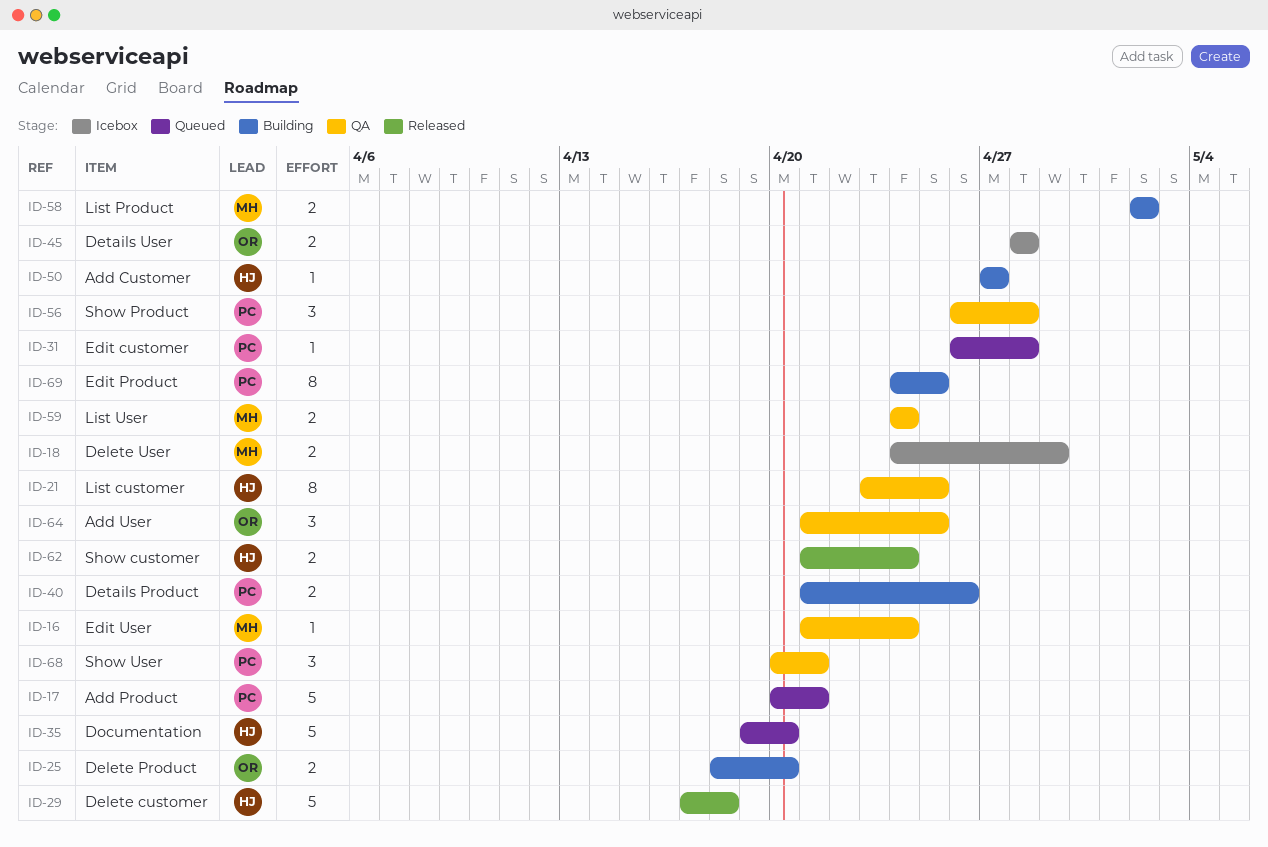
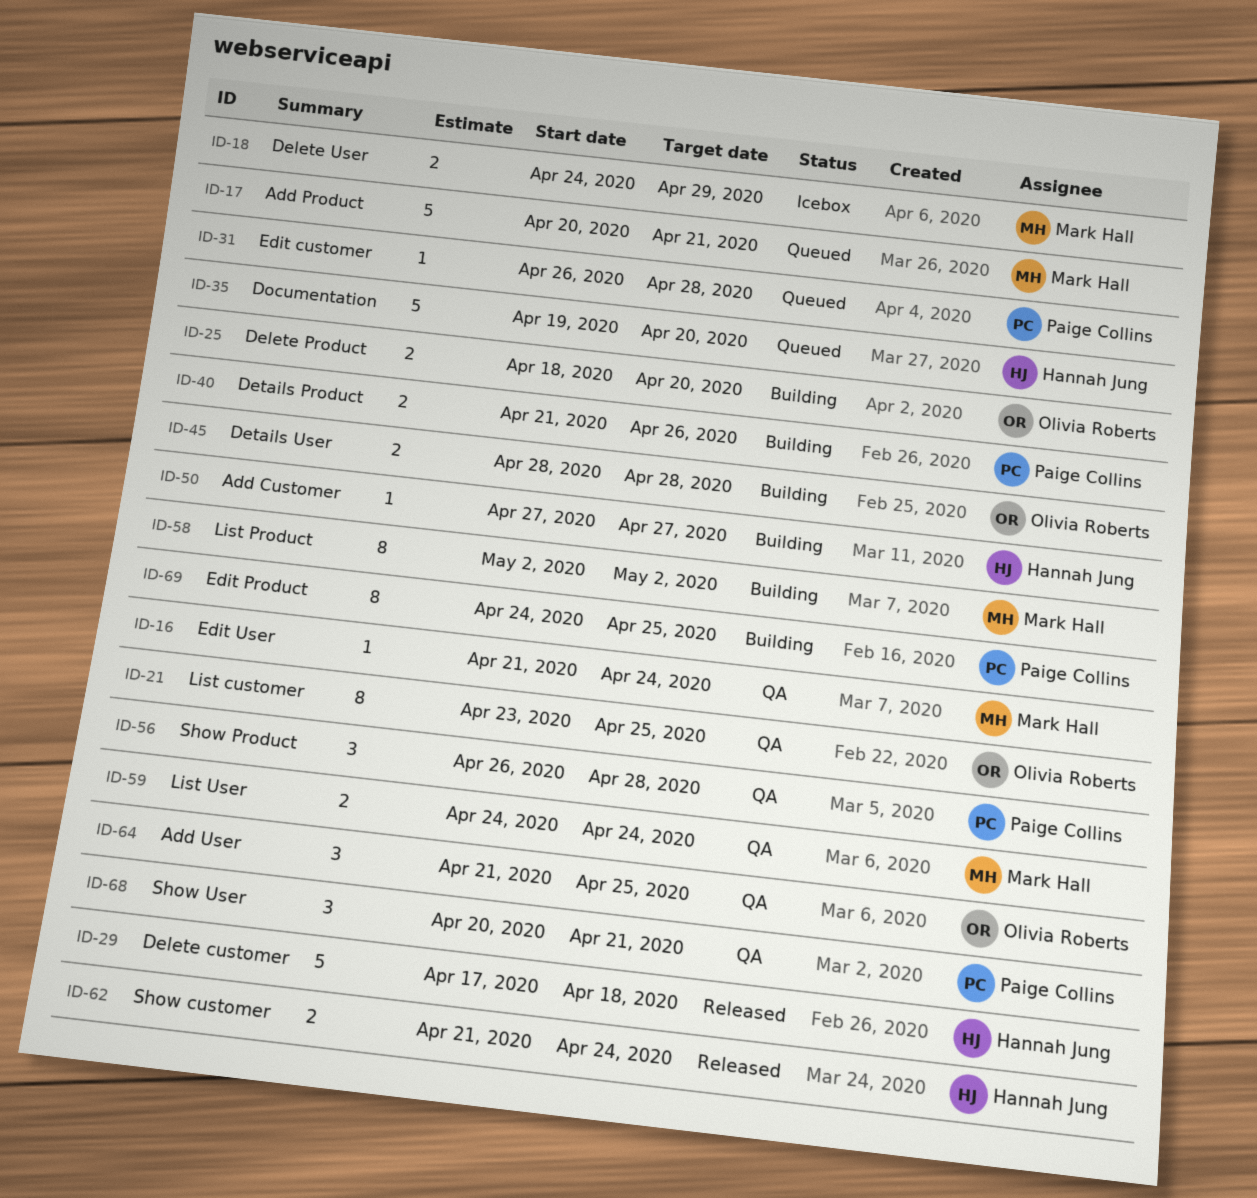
ID-17, owner: Paige Collins -> Mark Hall
ID-21, owner: Hannah Jung -> Olivia Roberts
ID-45, status: Icebox -> Building
ID-58, estimate: 2 -> 8

